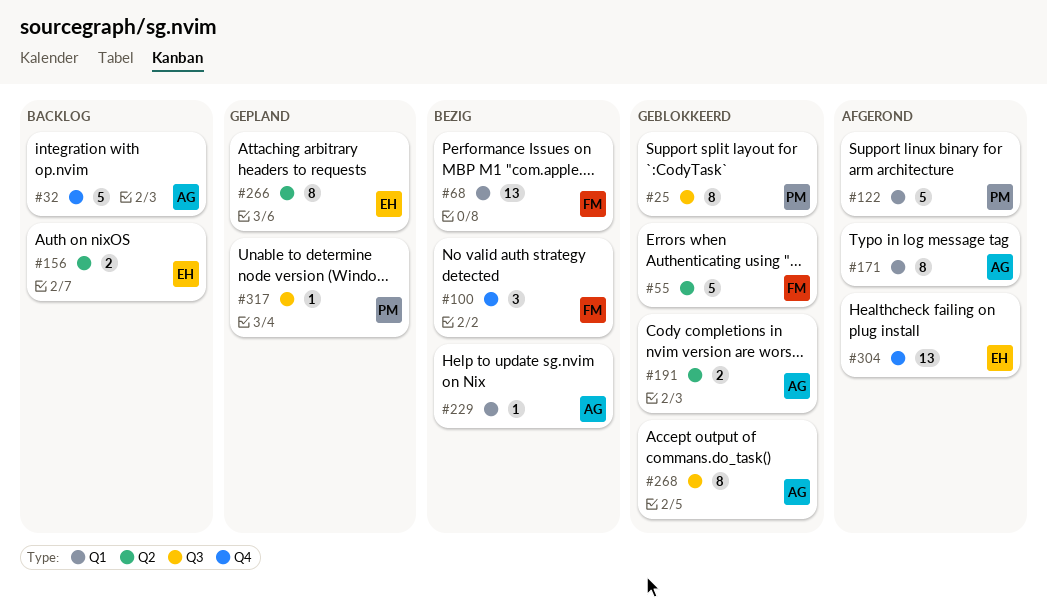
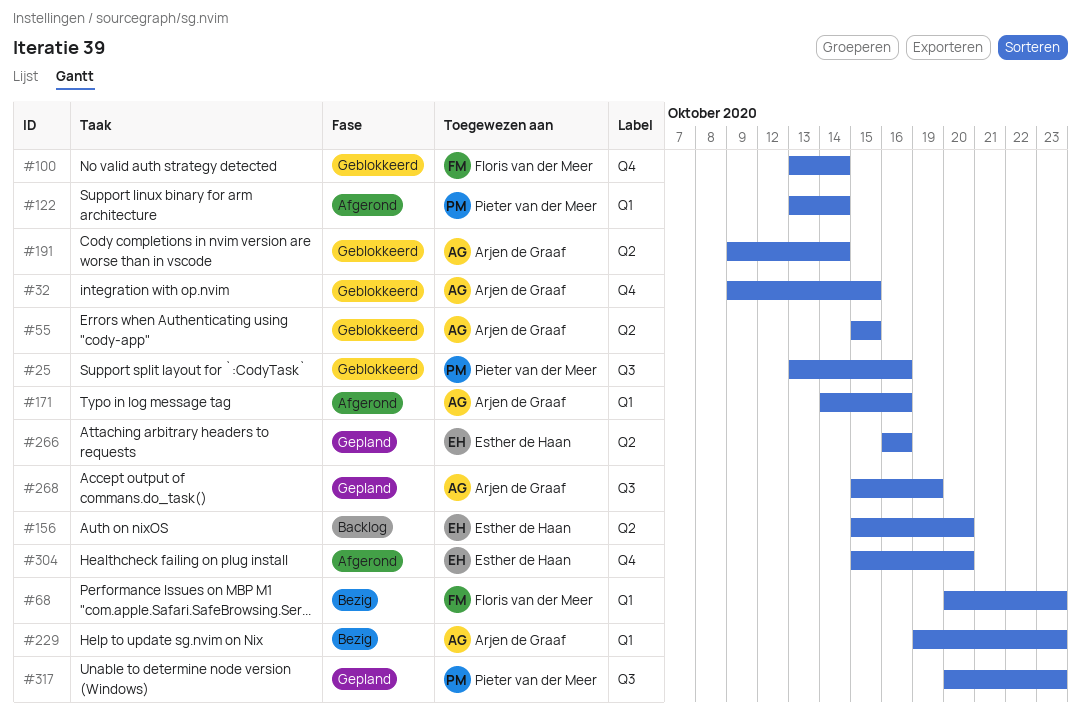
#32, status: Backlog -> Geblokkeerd
#55, owner: Floris van der Meer -> Arjen de Graaf
#100, status: Bezig -> Geblokkeerd
#268, status: Geblokkeerd -> Gepland

